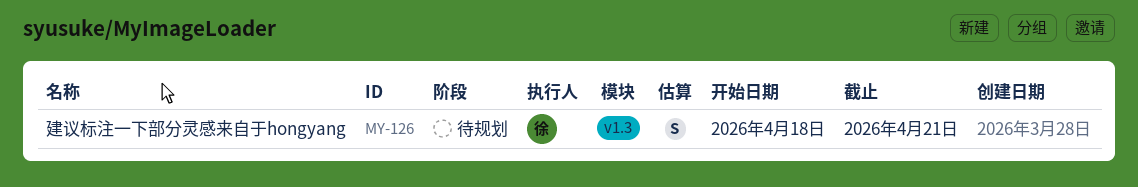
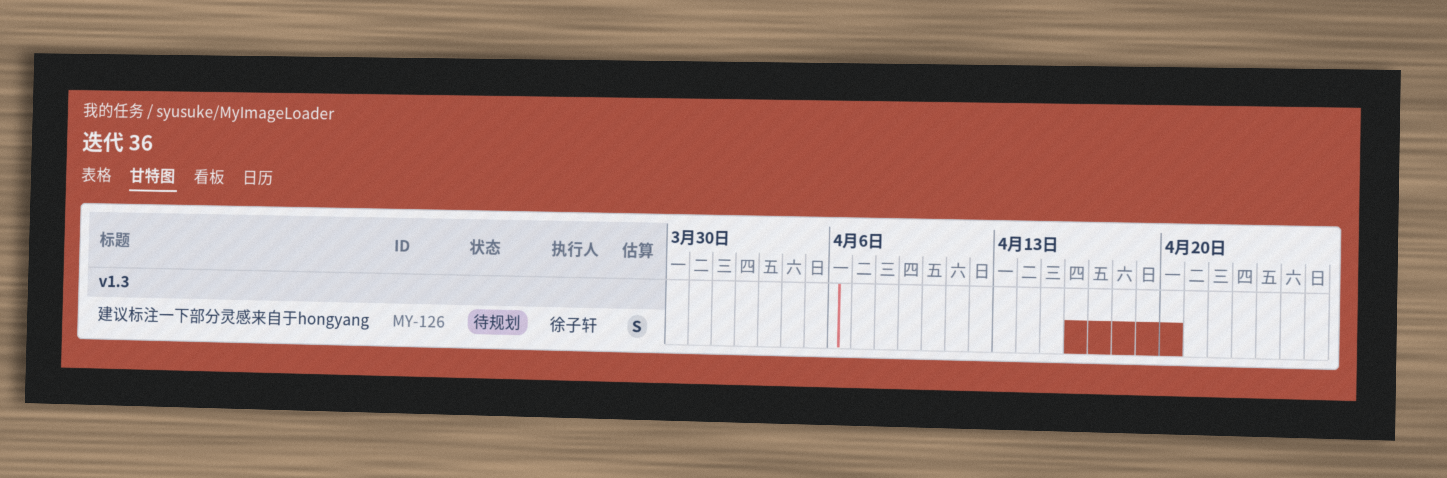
MY-126, start: Apr 18 -> Apr 16
MY-126, due: Apr 21 -> Apr 20

